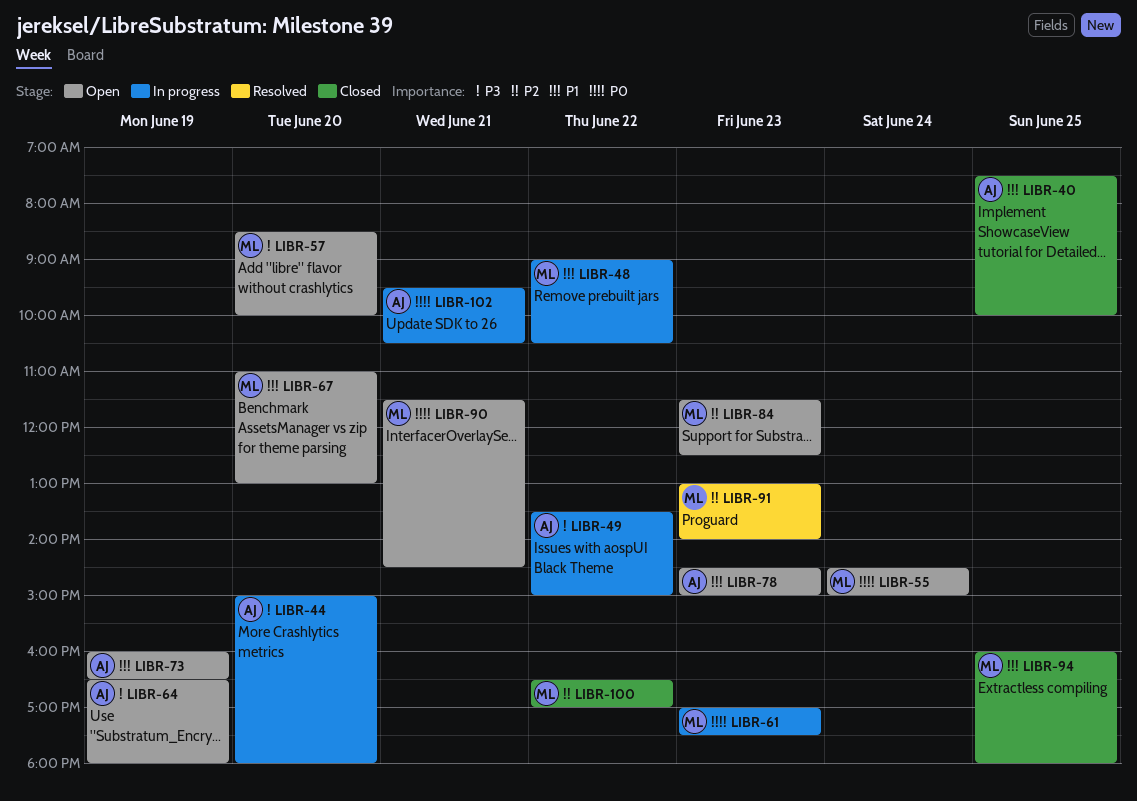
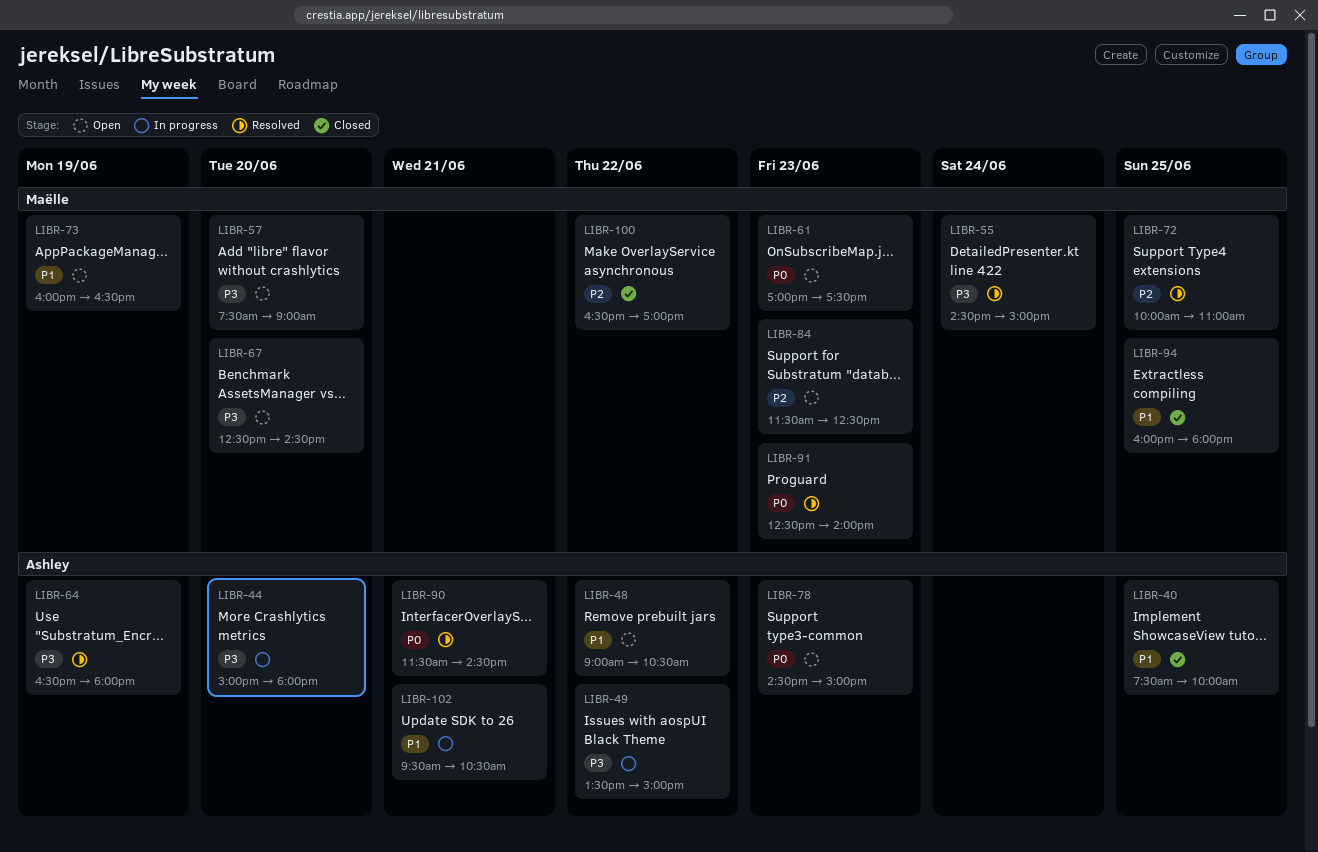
LIBR-48, status: In progress -> Open
LIBR-48, owner: Maëlle -> Ashley
LIBR-55, status: Open -> Resolved
LIBR-55, priority: P0 -> P3
LIBR-57, begins: 08:30 -> 07:30
LIBR-57, ends: 10:00 -> 09:00
LIBR-61, status: In progress -> Open
LIBR-64, status: Open -> Resolved
LIBR-67, priority: P1 -> P3
LIBR-67, begins: 11:00 -> 12:30
LIBR-67, ends: 13:00 -> 14:30
LIBR-72: none -> present
LIBR-73, owner: Ashley -> Maëlle
LIBR-78, priority: P1 -> P0
LIBR-90, status: Open -> Resolved
LIBR-90, owner: Maëlle -> Ashley
LIBR-91, priority: P2 -> P0
LIBR-91, begins: 13:00 -> 12:30
LIBR-102, priority: P0 -> P1

